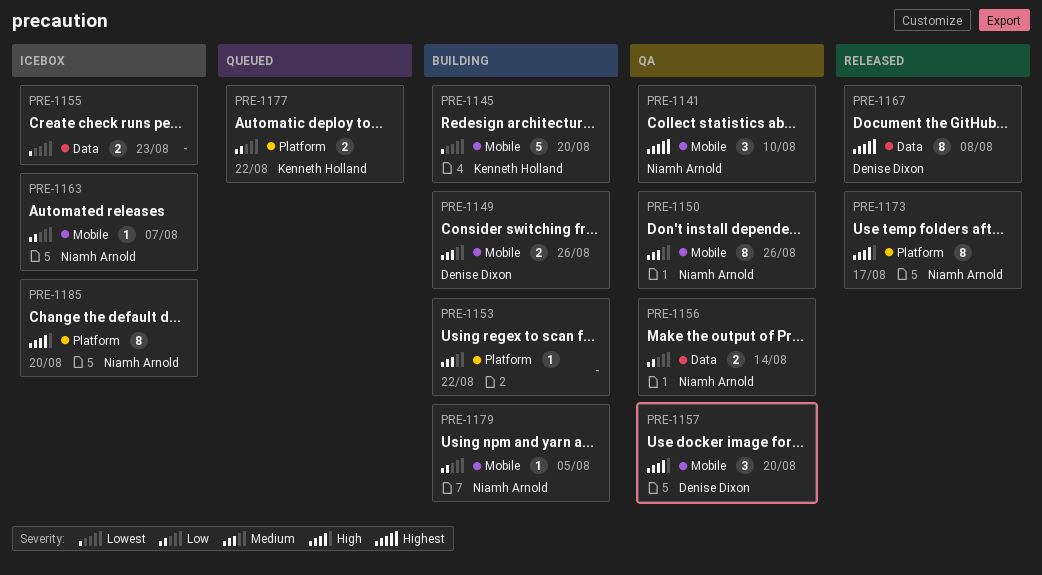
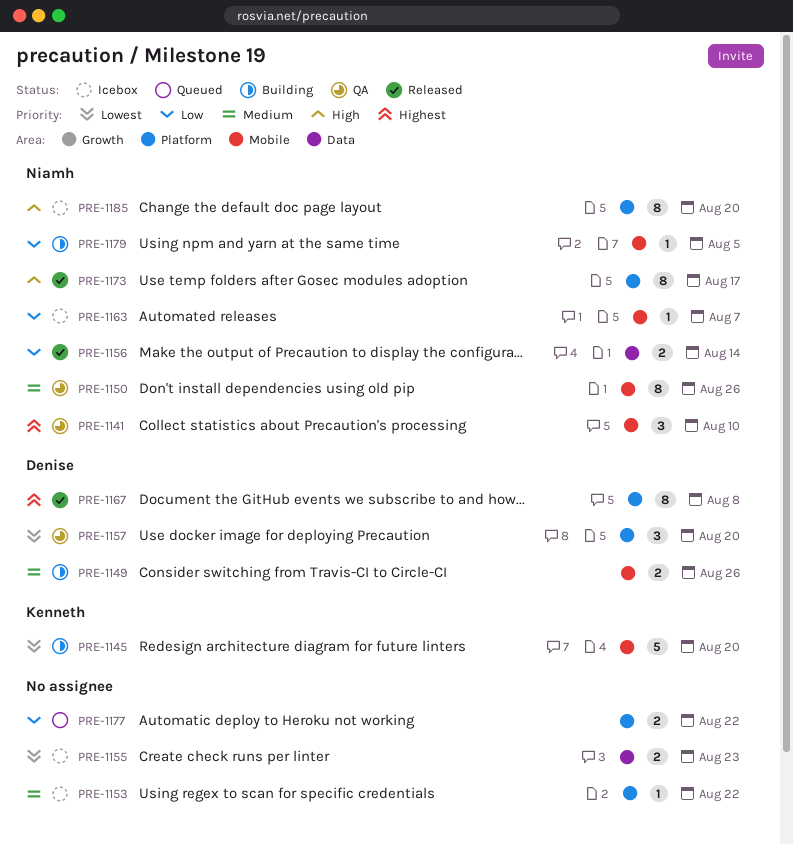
PRE-1153, status: Building -> Icebox
PRE-1156, status: QA -> Released
PRE-1157, priority: High -> Lowest
PRE-1157, label: Mobile -> Platform
PRE-1167, label: Data -> Platform
PRE-1177, owner: Kenneth Holland -> none

